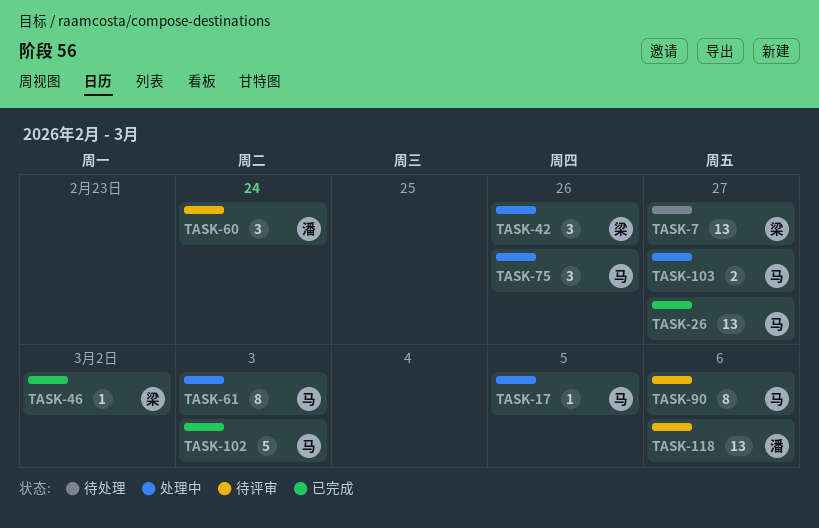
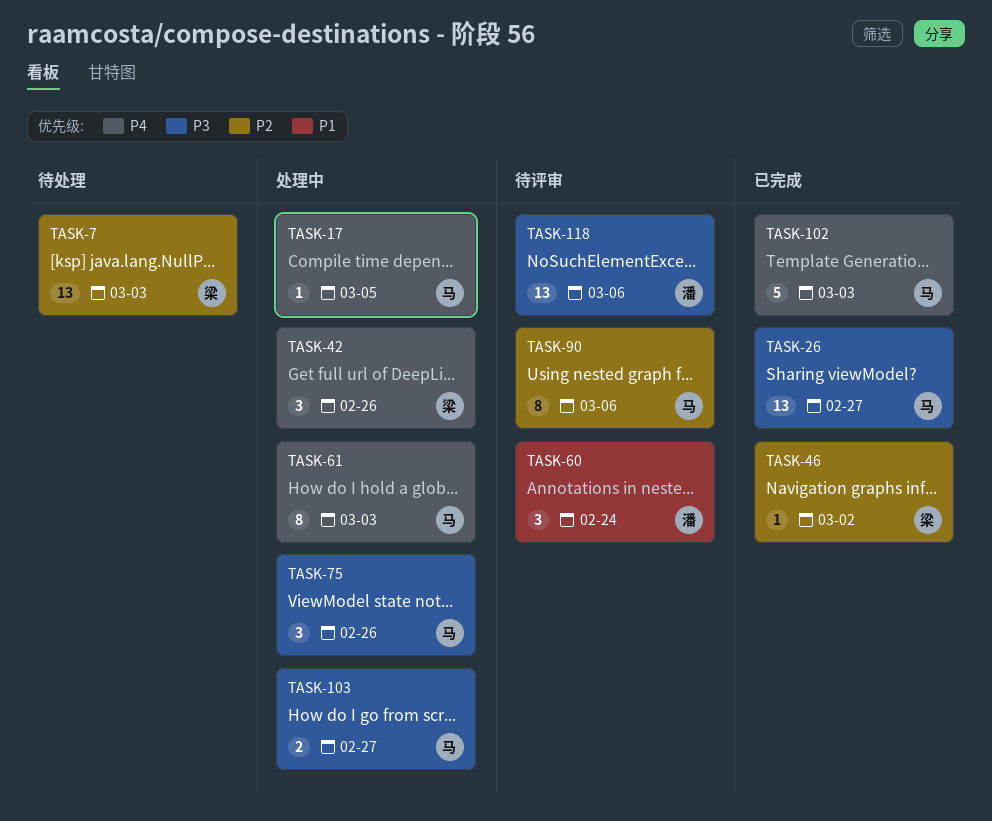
TASK-7, due: Feb 27 -> Mar 3

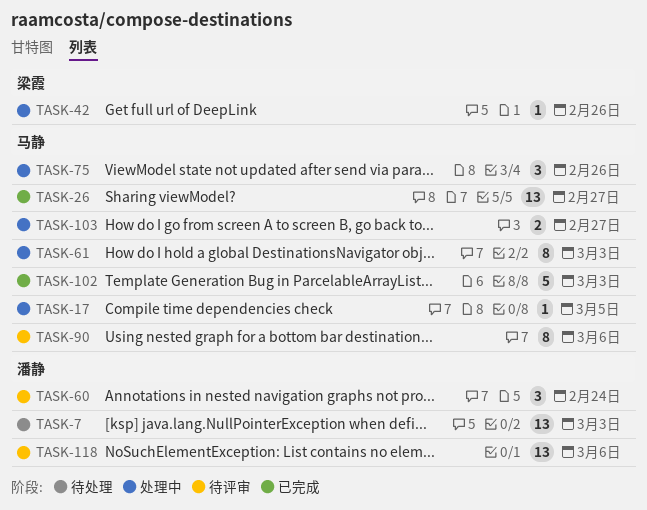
TASK-7, owner: 梁霞 -> 潘静
TASK-42, estimate: 3 -> 1
TASK-46: present -> none

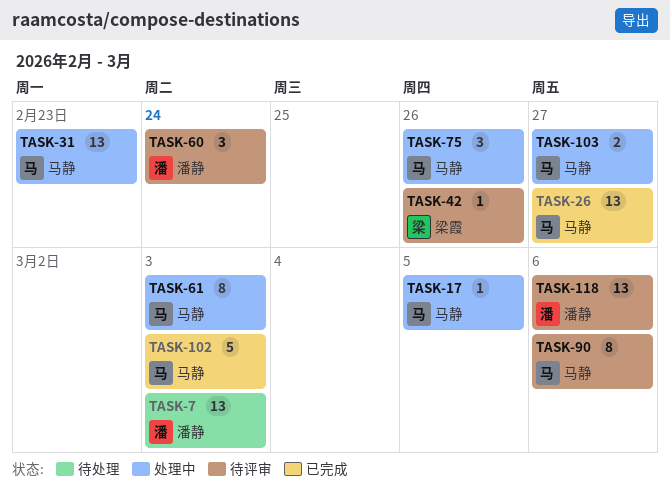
TASK-31: none -> present
TASK-42, status: 处理中 -> 待评审

